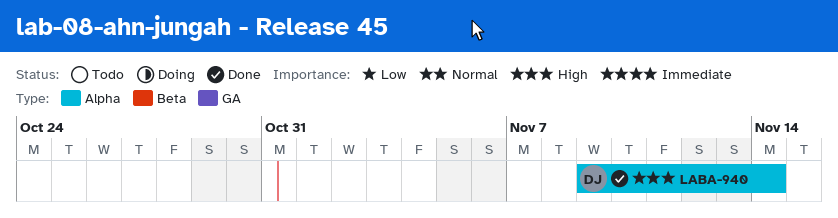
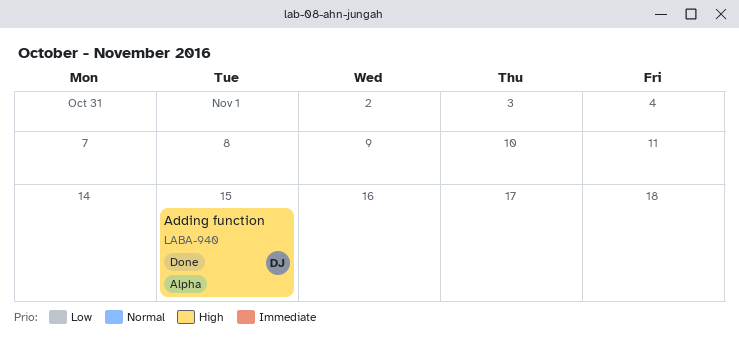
LABA-940, due: Nov 14 -> Nov 15

